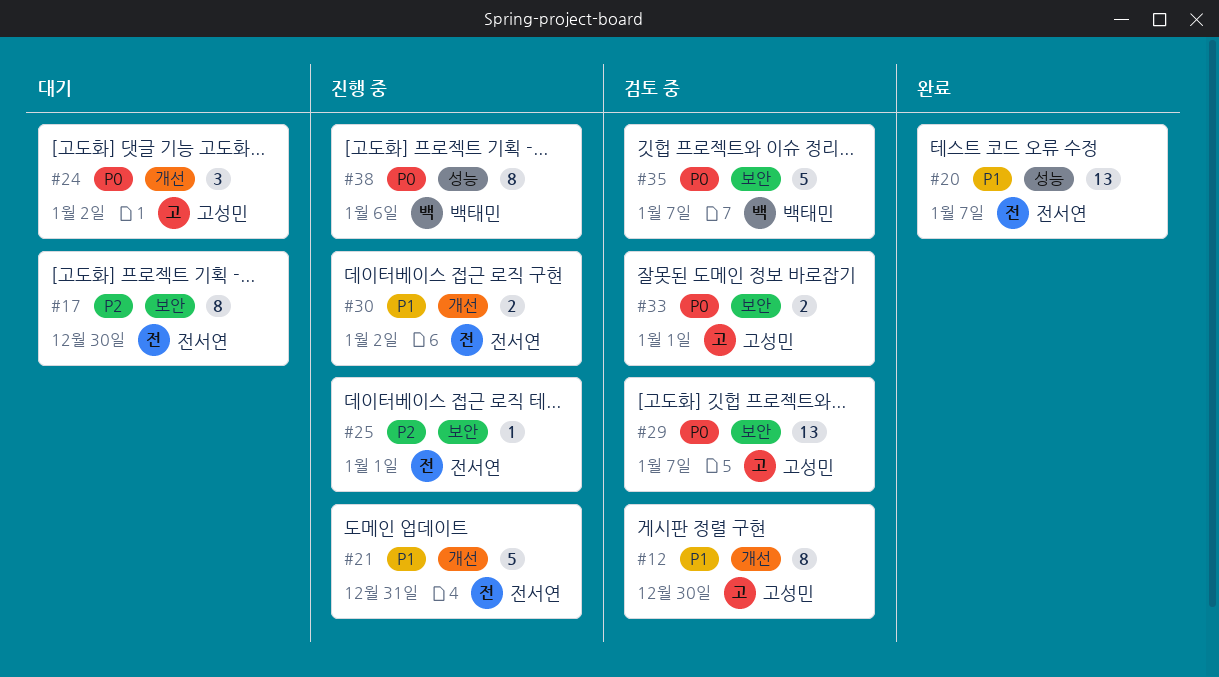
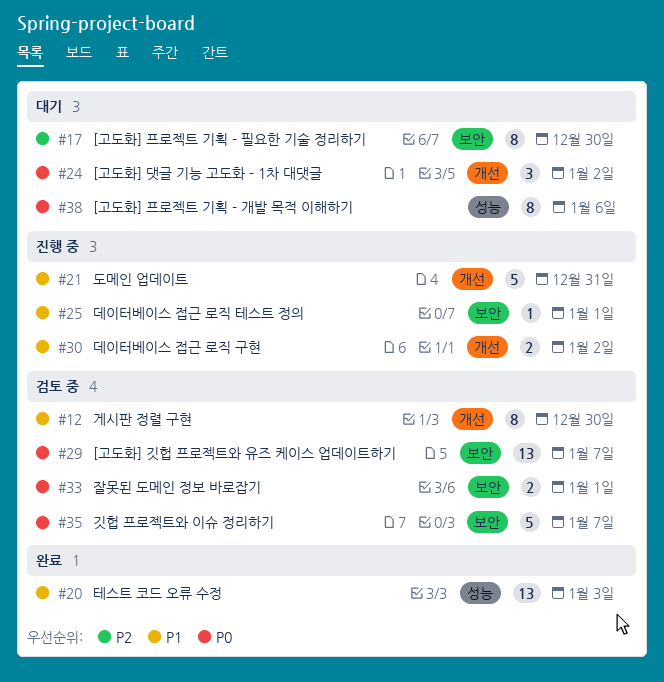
#20, due: Jan 7 -> Jan 3
#25, priority: P2 -> P1
#38, status: 진행 중 -> 대기

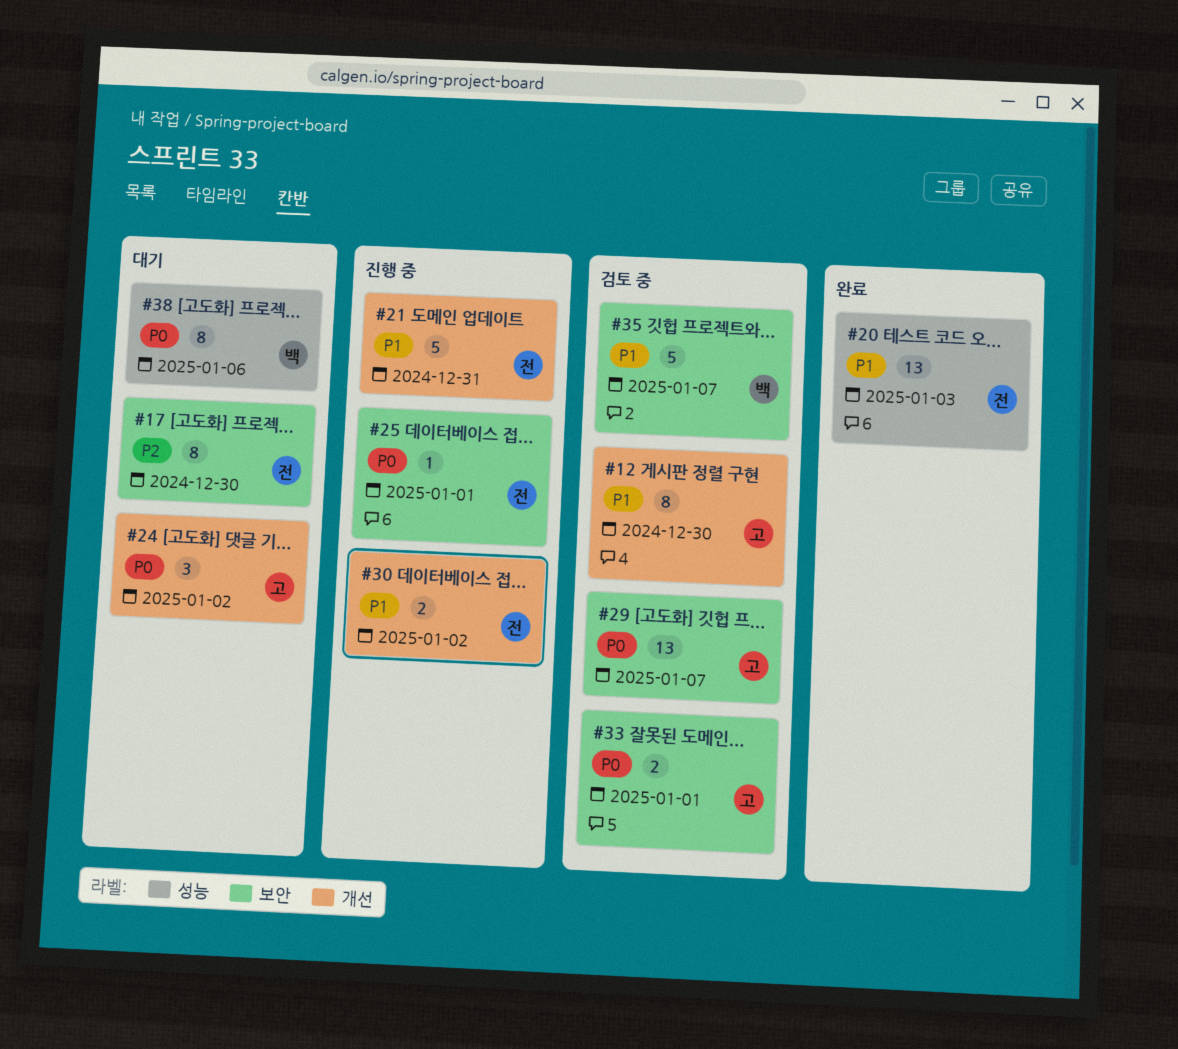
#25, priority: P1 -> P0
#35, priority: P0 -> P1

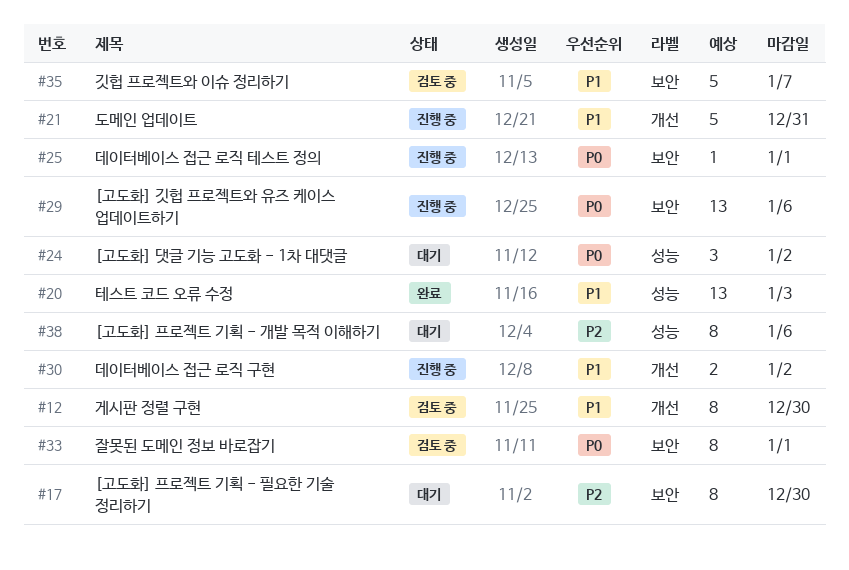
#24, label: 개선 -> 성능
#29, status: 검토 중 -> 진행 중
#29, due: Jan 7 -> Jan 6
#33, estimate: 2 -> 8
#38, priority: P0 -> P2

